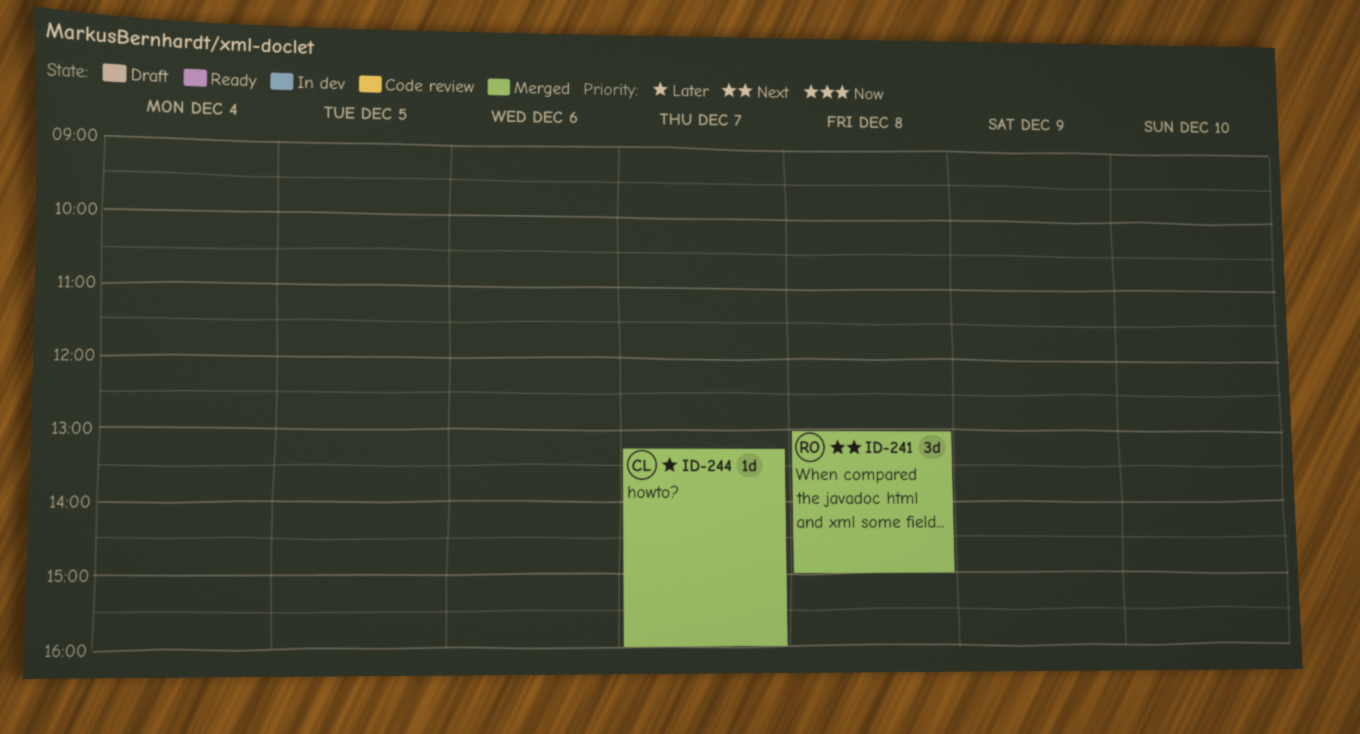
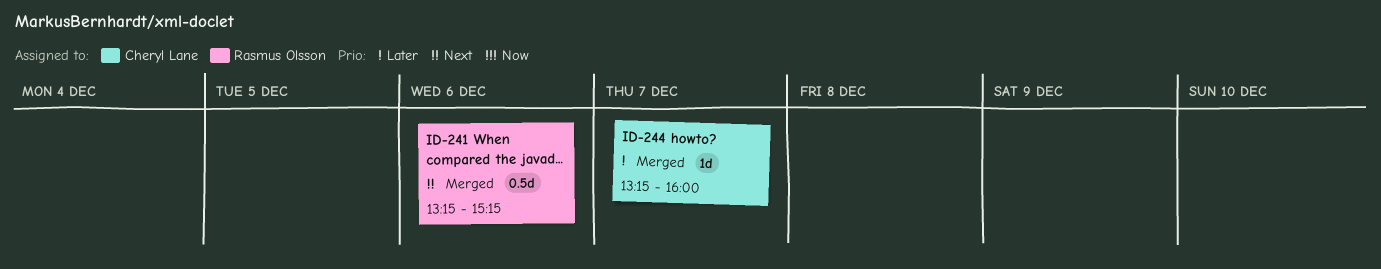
ID-241, estimate: 3d -> 0.5d
ID-241, day: Dec 8 -> Dec 6
ID-241, begins: 13:00 -> 13:15
ID-241, ends: 15:00 -> 15:15

